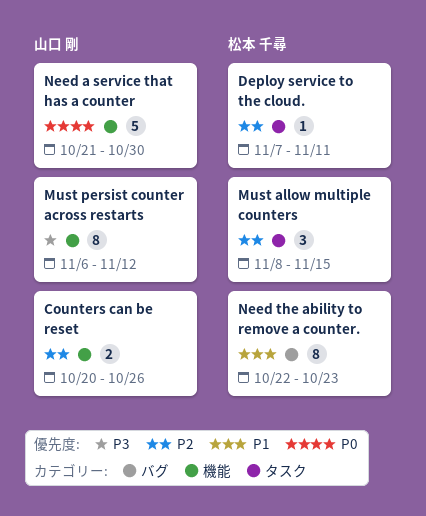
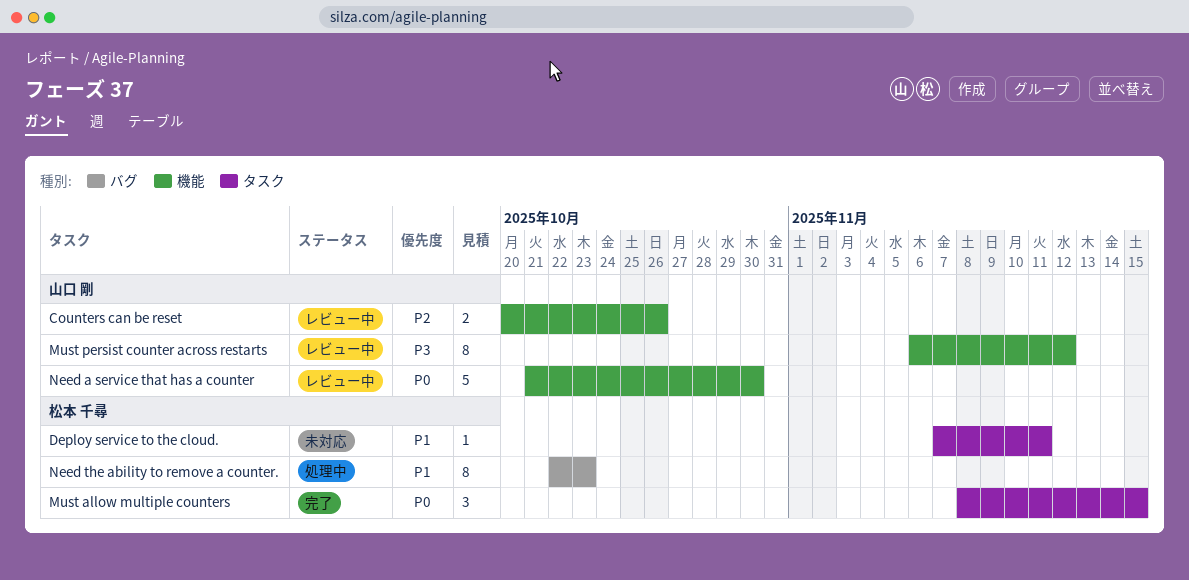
Deploy service to the cloud., priority: P2 -> P1
Must allow multiple counters, priority: P2 -> P0

